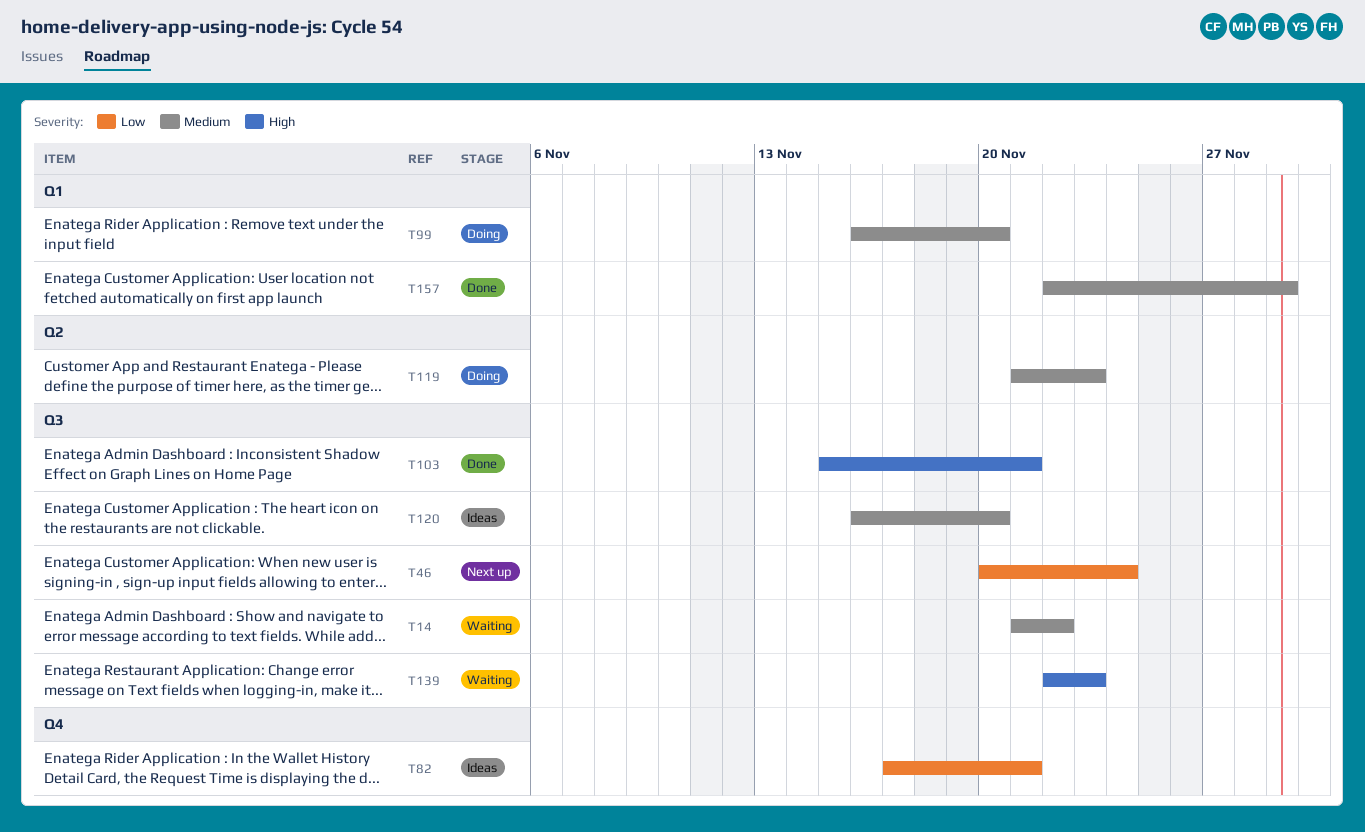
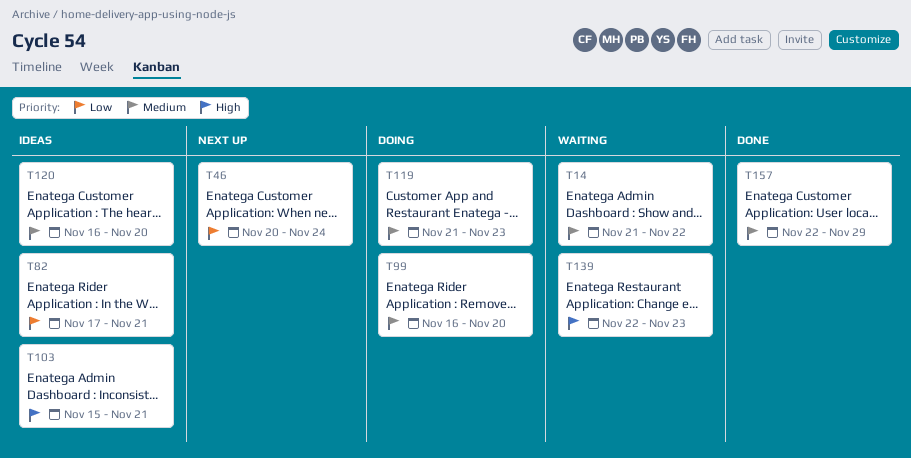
T103, status: Done -> Ideas

